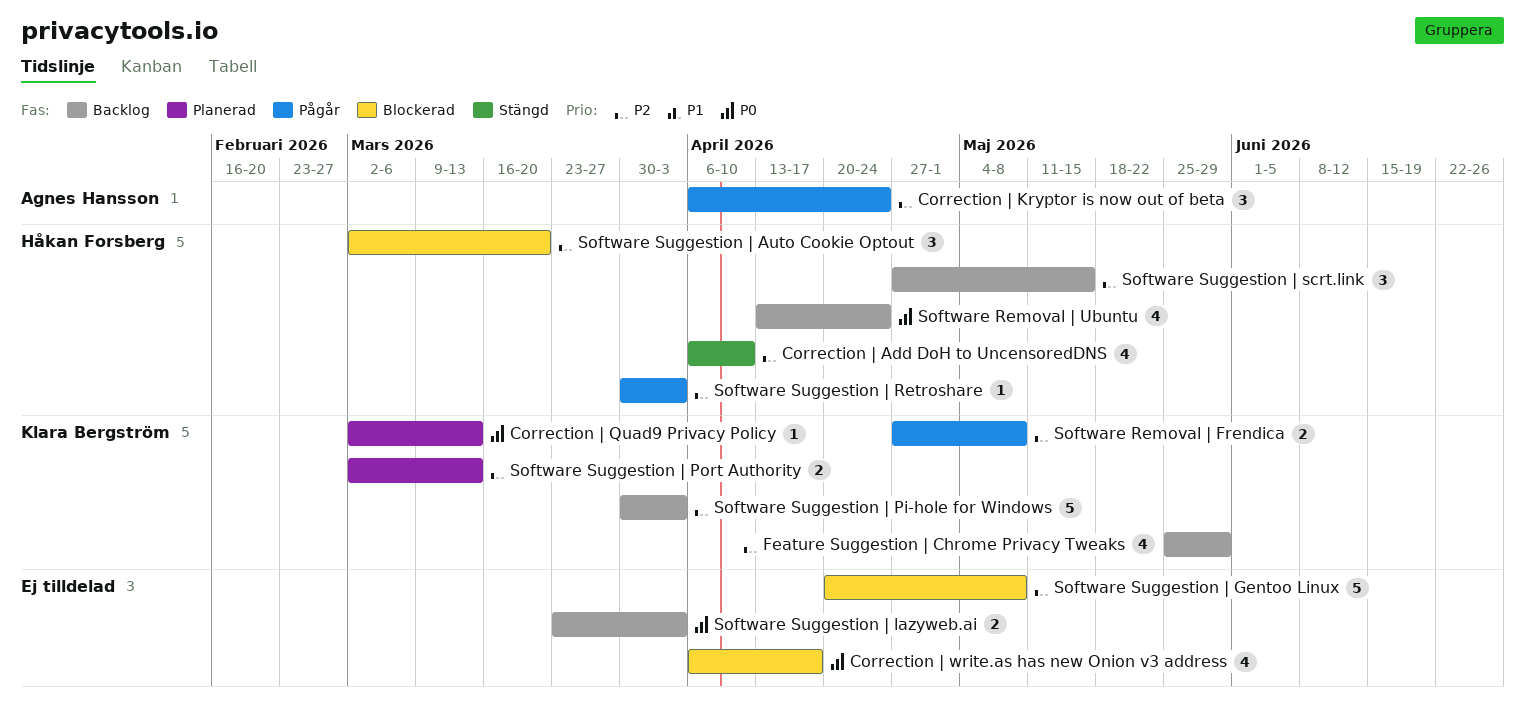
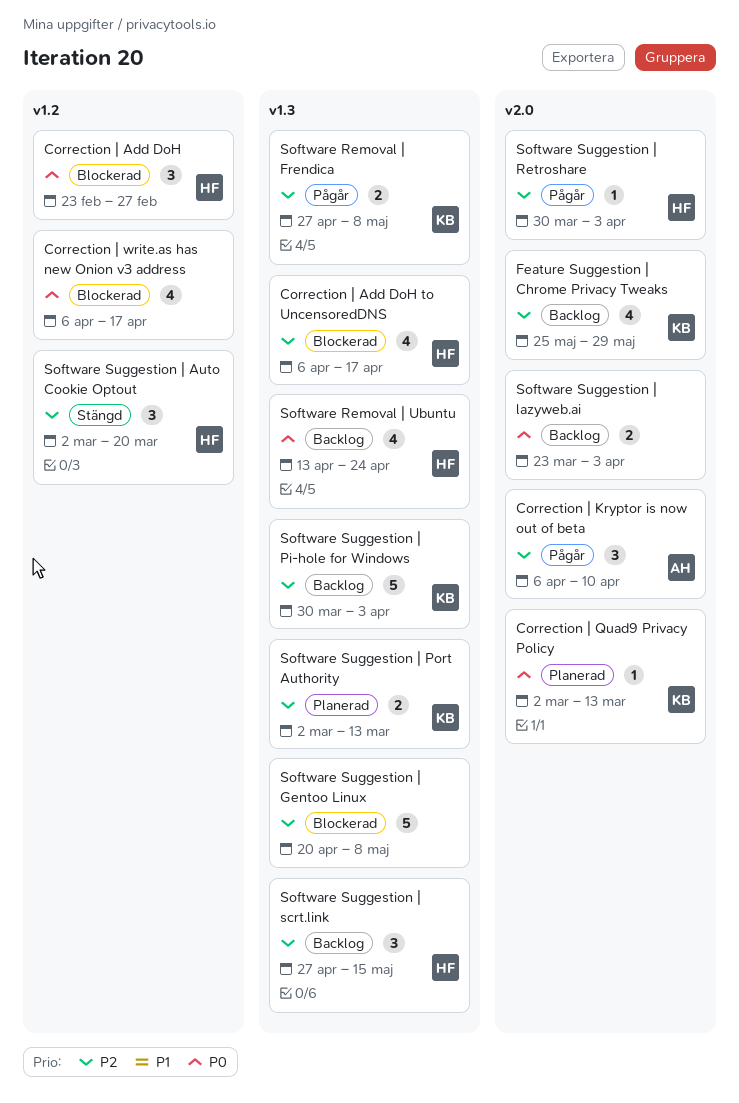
Correction | Add DoH: none -> present
Correction | Add DoH to UncensoredDNS, status: Stängd -> Blockerad
Correction | Add DoH to UncensoredDNS, due: Apr 10 -> Apr 17
Correction | Kryptor is now out of beta, due: Apr 24 -> Apr 10
Software Suggestion | Auto Cookie Optout, status: Blockerad -> Stängd

